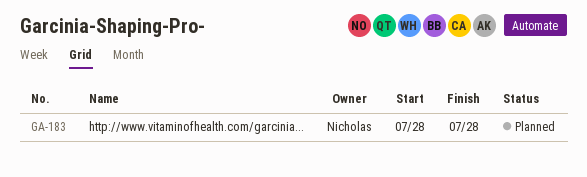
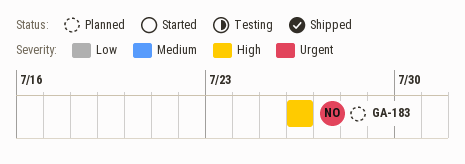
GA-183, start: Jul 28 -> Jul 26
GA-183, due: Jul 28 -> Jul 26

